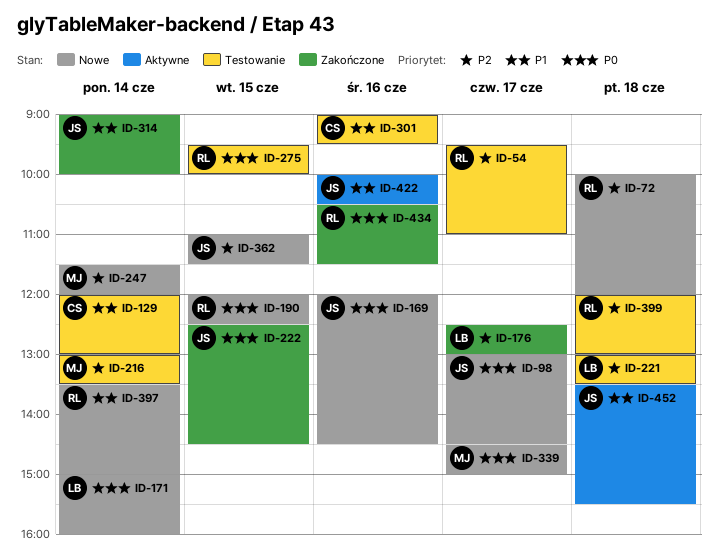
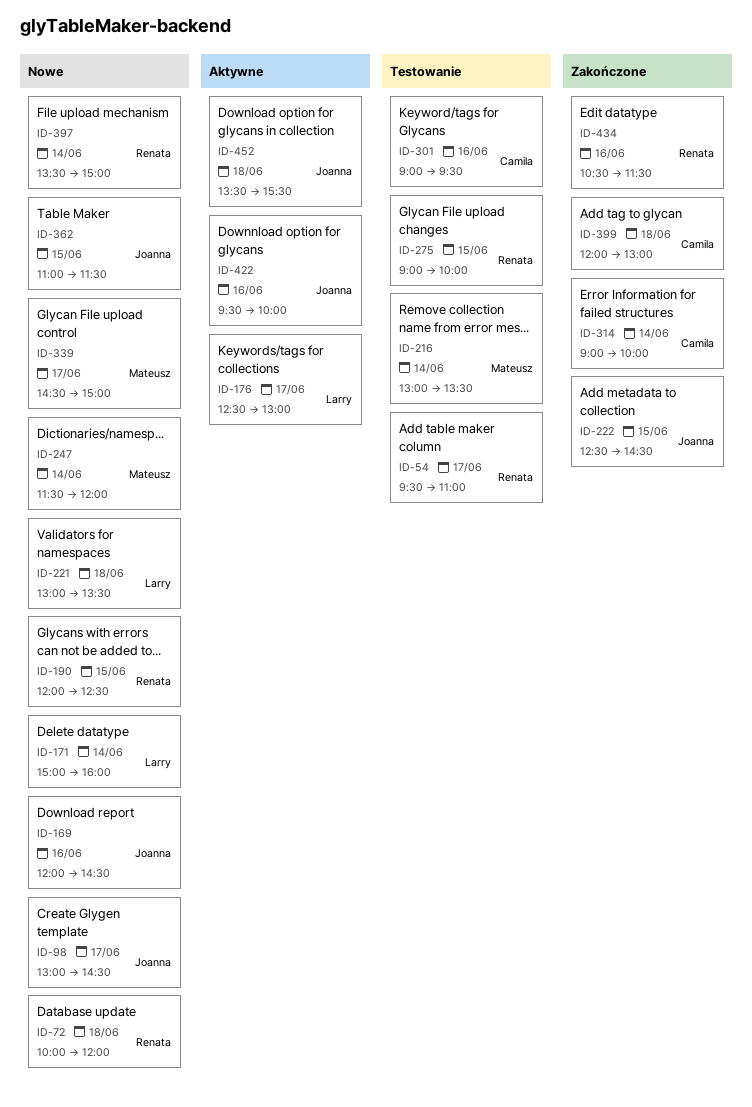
ID-129: present -> none
ID-176, status: Zakończone -> Aktywne
ID-221, status: Testowanie -> Nowe
ID-275, begins: 09:30 -> 09:00
ID-314, owner: Joanna -> Camila
ID-399, status: Testowanie -> Zakończone
ID-399, owner: Renata -> Camila
ID-422, begins: 10:00 -> 09:30
ID-422, ends: 10:30 -> 10:00

